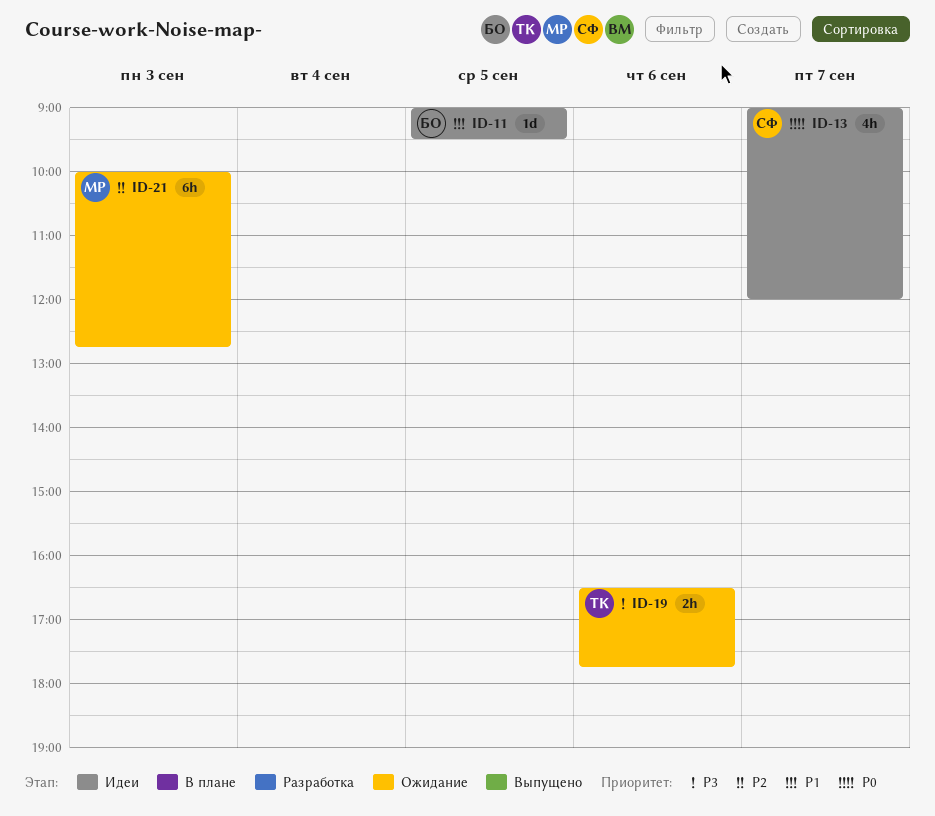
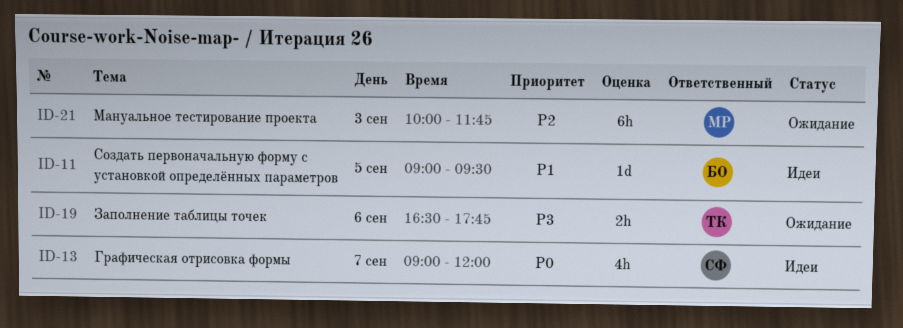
ID-21, ends: 12:45 -> 11:45

